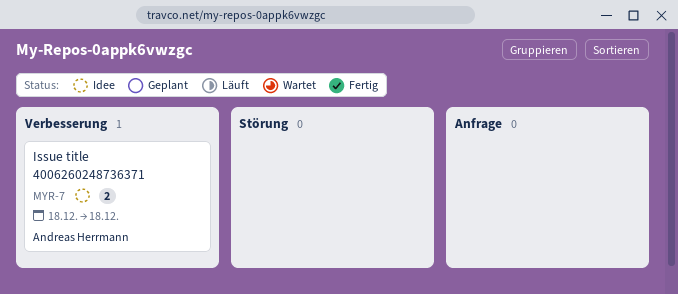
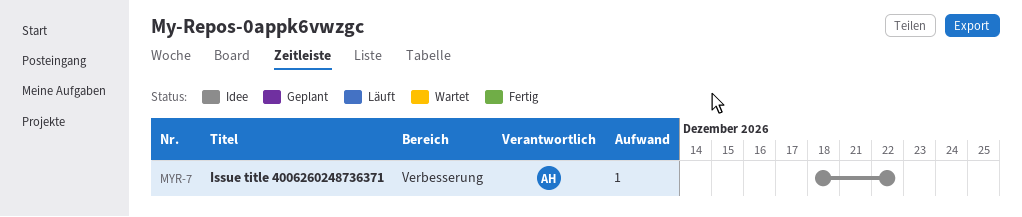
MYR-7, estimate: 2 -> 1
MYR-7, due: Dec 18 -> Dec 22

